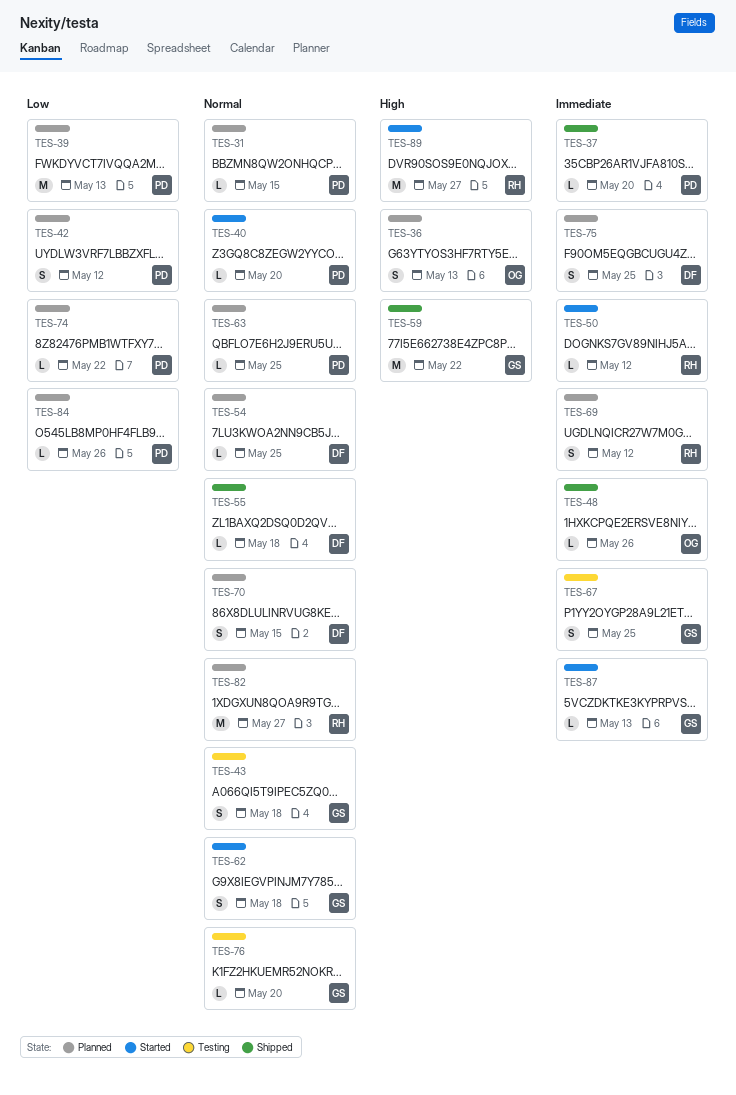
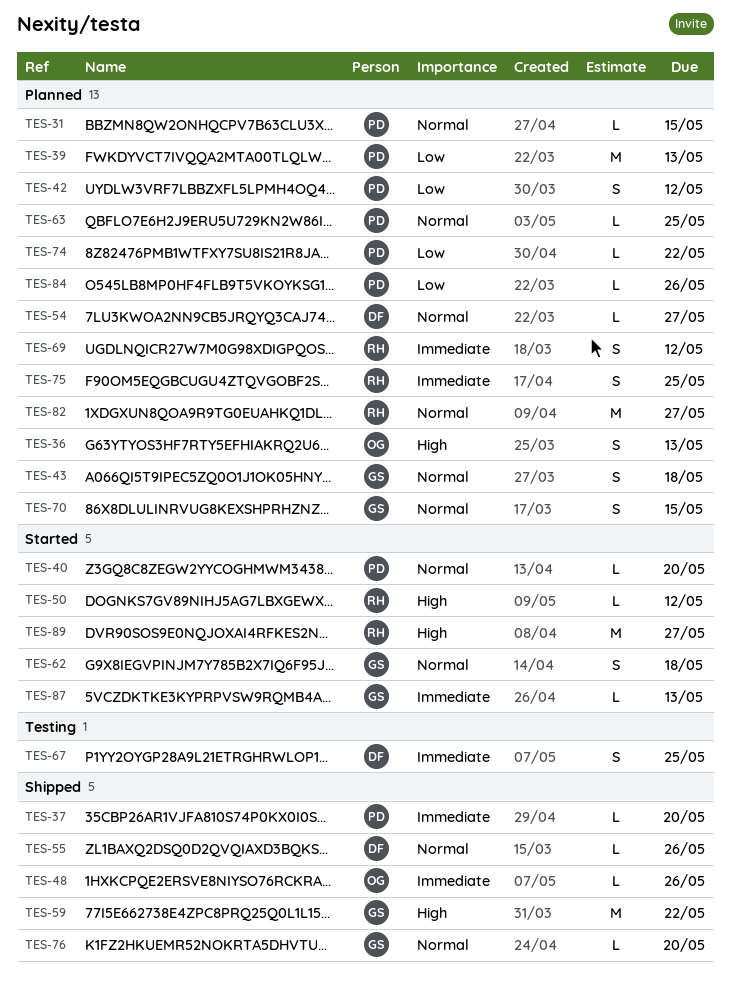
TES-43, status: Testing -> Planned
TES-50, priority: Immediate -> High
TES-54, due: May 25 -> May 27
TES-55, due: May 18 -> May 26
TES-67, owner: GS -> DF
TES-70, owner: DF -> GS
TES-75, owner: DF -> RH
TES-76, status: Testing -> Shipped

